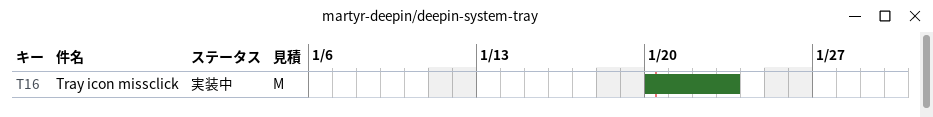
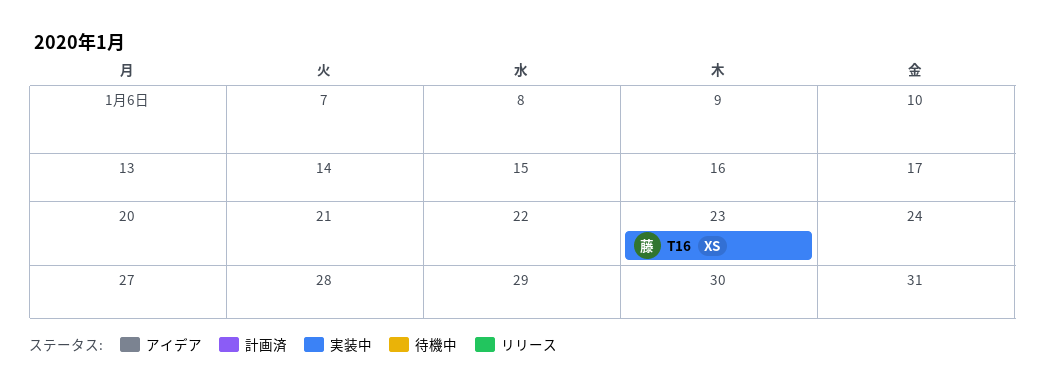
T16, estimate: M -> XS
T16, start: Jan 20 -> Jan 23

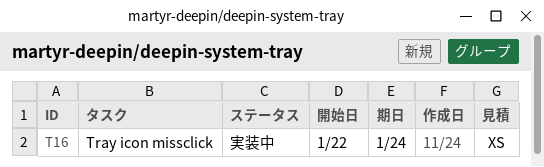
T16, start: Jan 23 -> Jan 22
T16, due: Jan 23 -> Jan 24

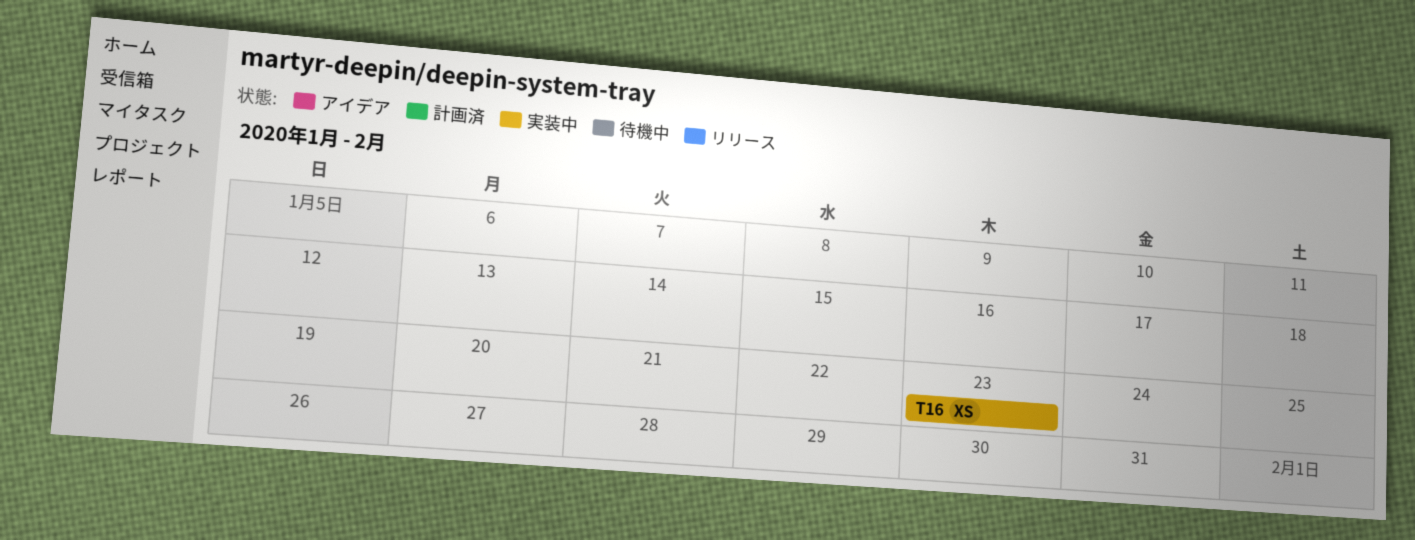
T16, start: Jan 22 -> Jan 23
T16, due: Jan 24 -> Jan 23

